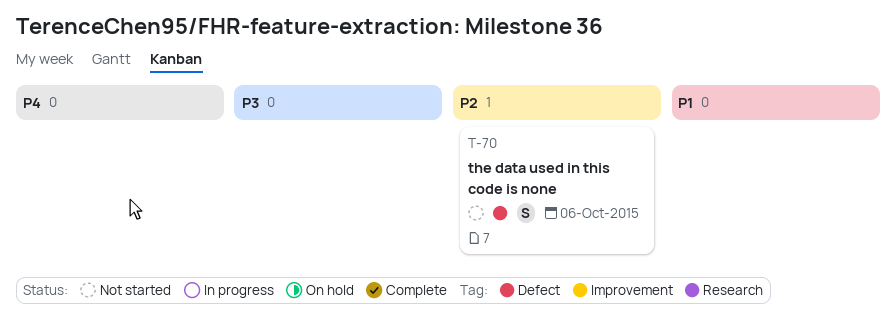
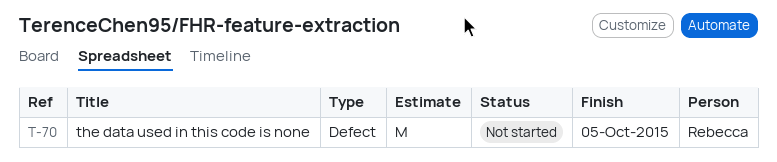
T-70, estimate: S -> M
T-70, due: Oct 6 -> Oct 5

